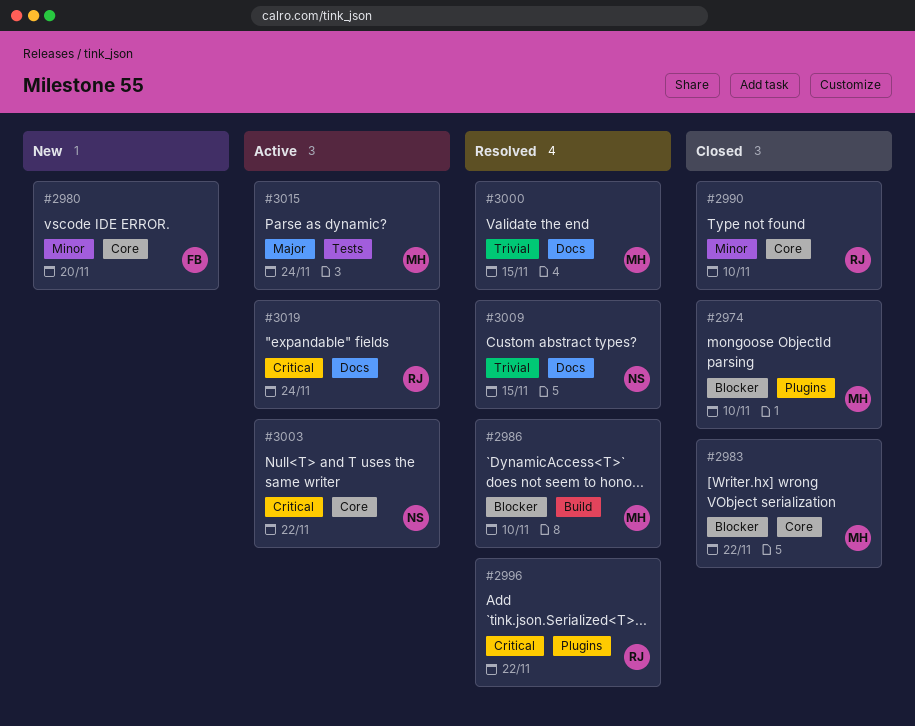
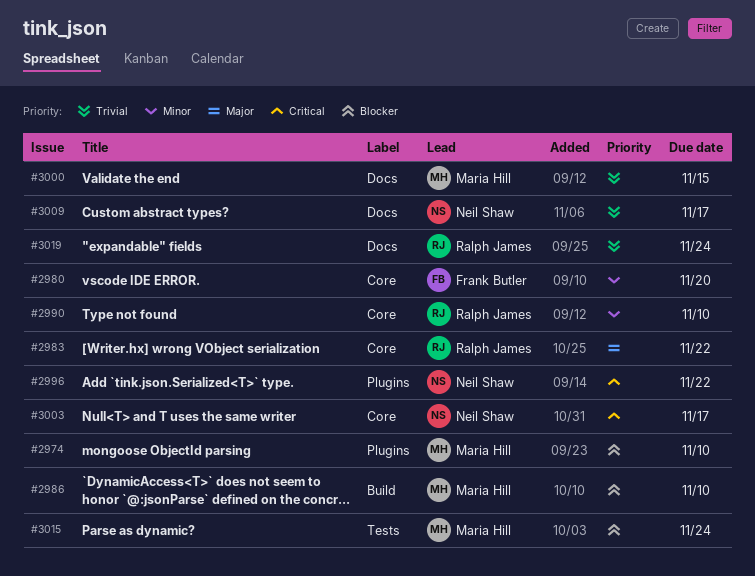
#2983, owner: Maria Hill -> Ralph James
#2983, priority: Blocker -> Major
#2996, owner: Ralph James -> Neil Shaw
#3003, due: Nov 22 -> Nov 17
#3009, due: Nov 15 -> Nov 17
#3015, priority: Major -> Blocker
#3019, priority: Critical -> Trivial

